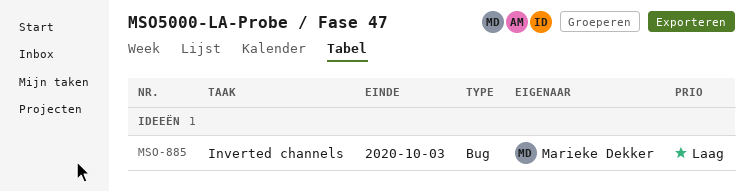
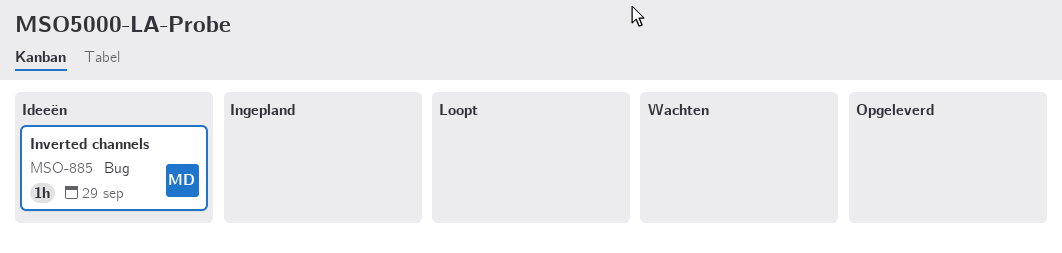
MSO-885, due: Oct 3 -> Sep 29

